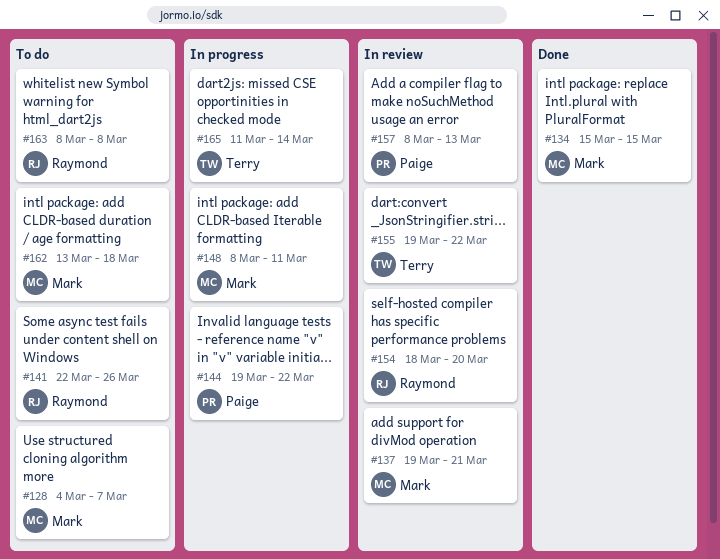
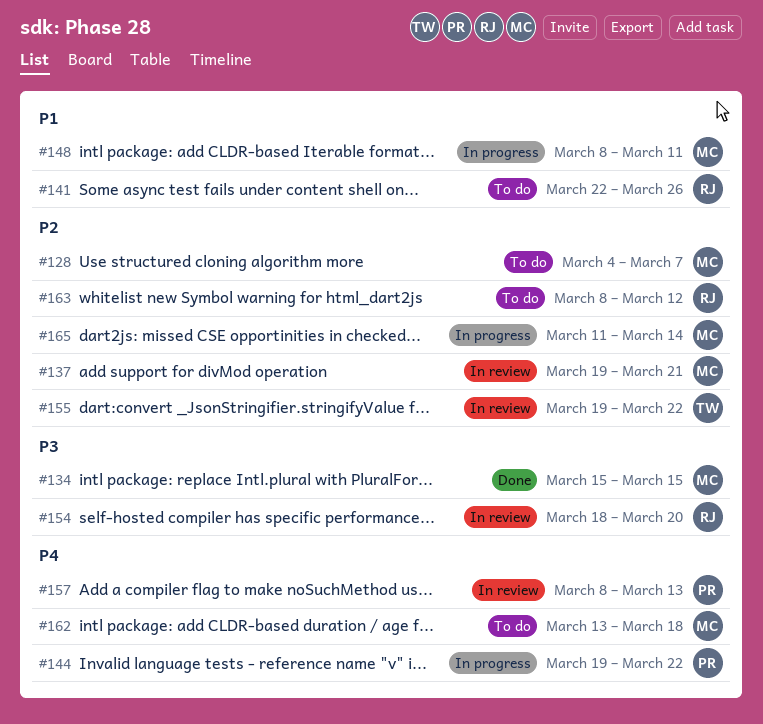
#163, due: Mar 8 -> Mar 12
#165, owner: Terry -> Mark

